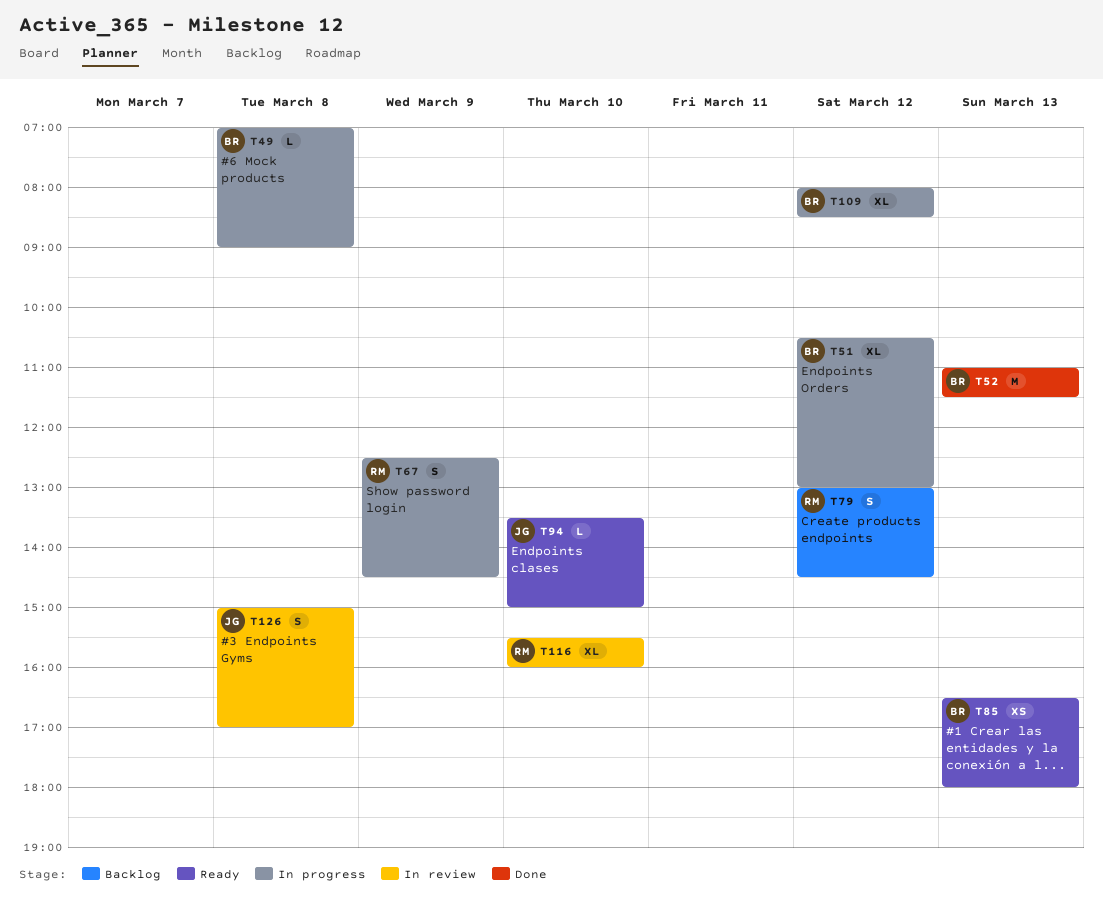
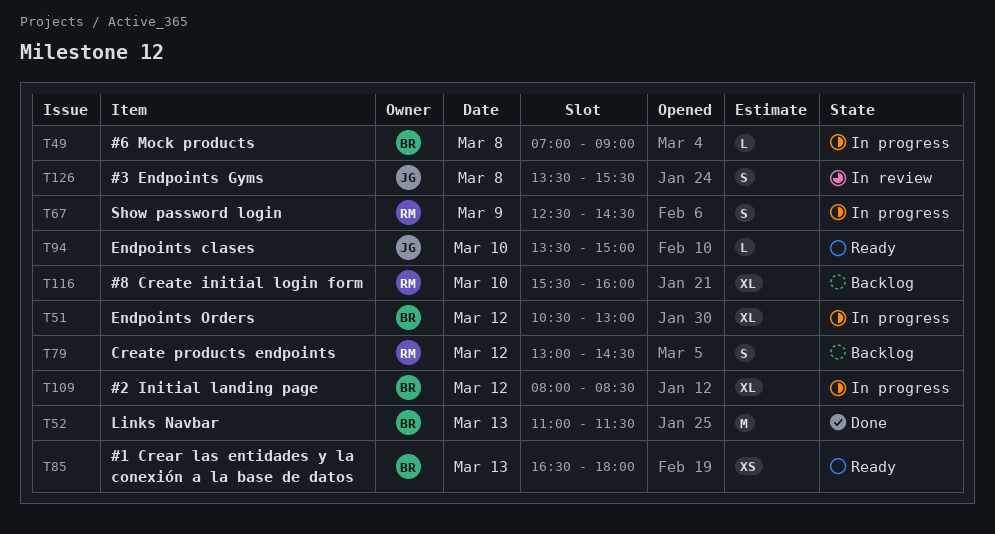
T116, status: In review -> Backlog
T126, begins: 15:00 -> 13:30
T126, ends: 17:00 -> 15:30

